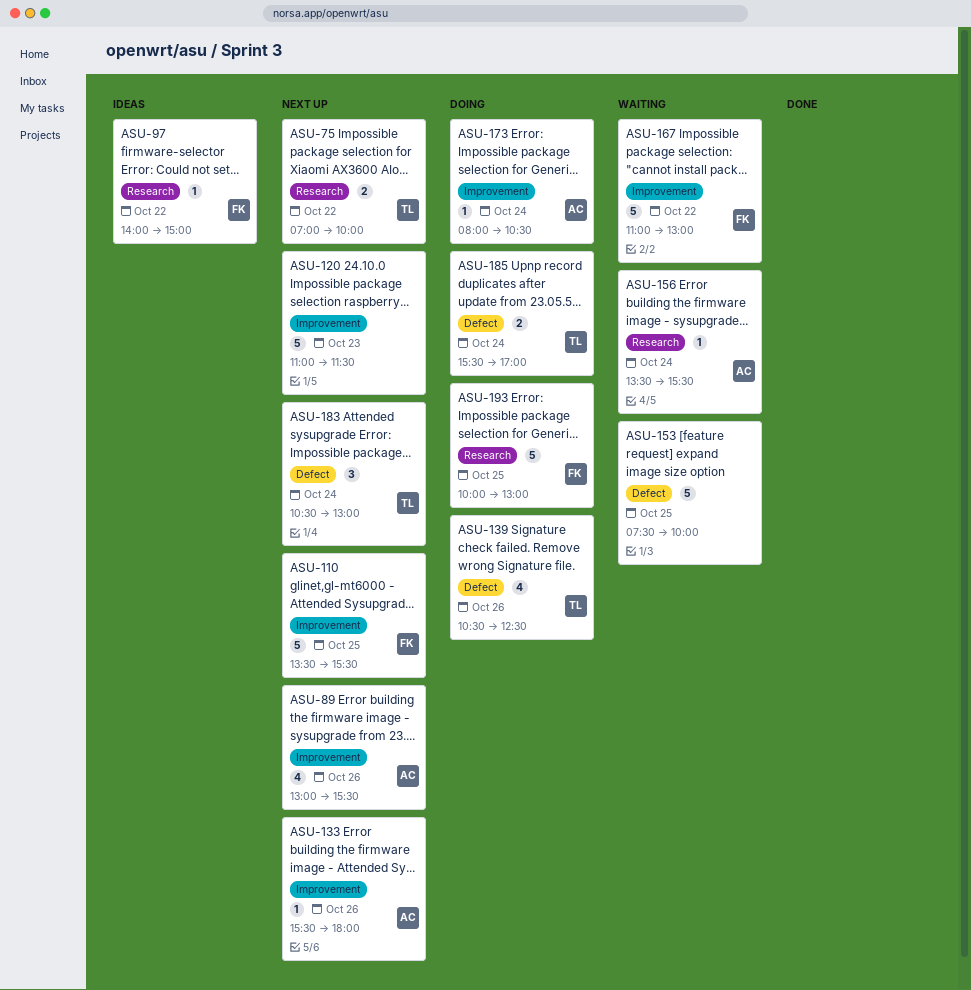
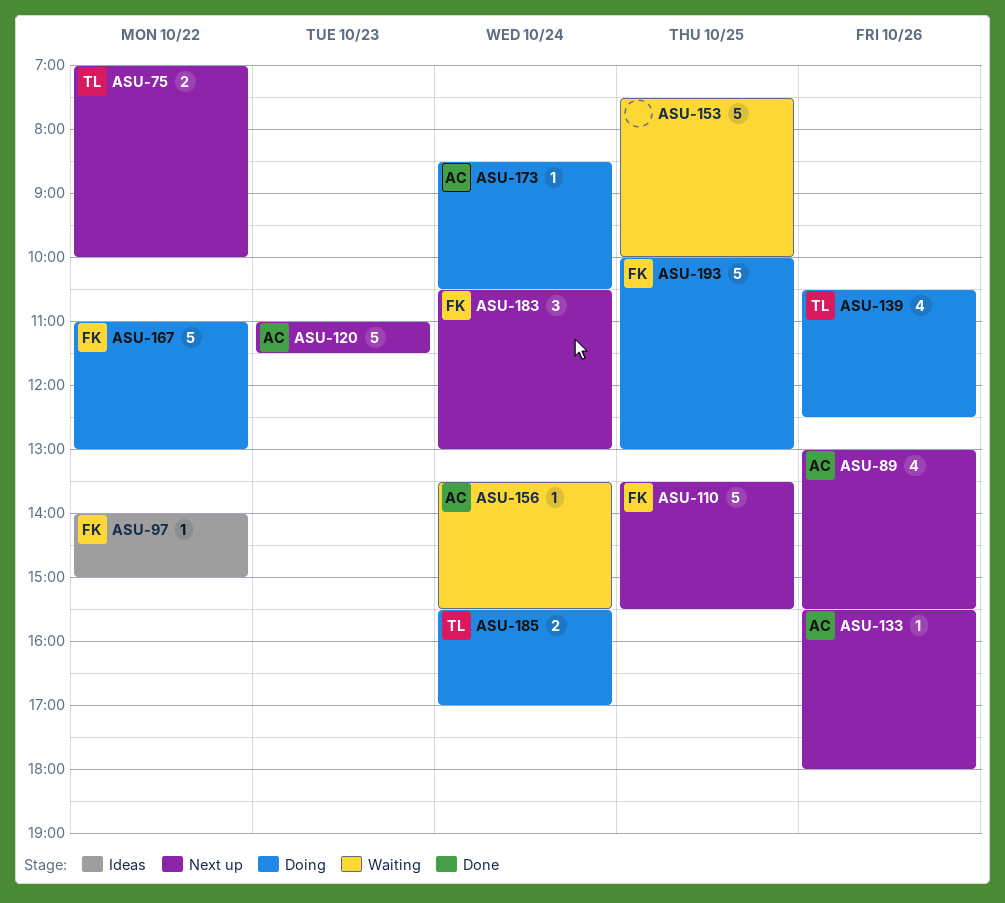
ASU-120, owner: none -> AC
ASU-167, status: Waiting -> Doing
ASU-173, begins: 08:00 -> 08:30
ASU-183, owner: TL -> FK

